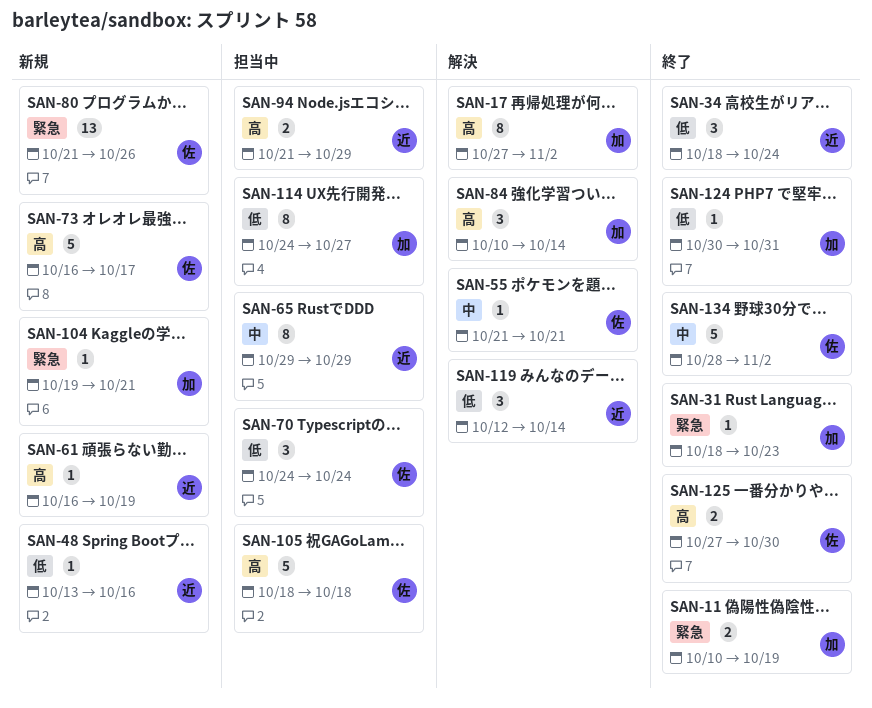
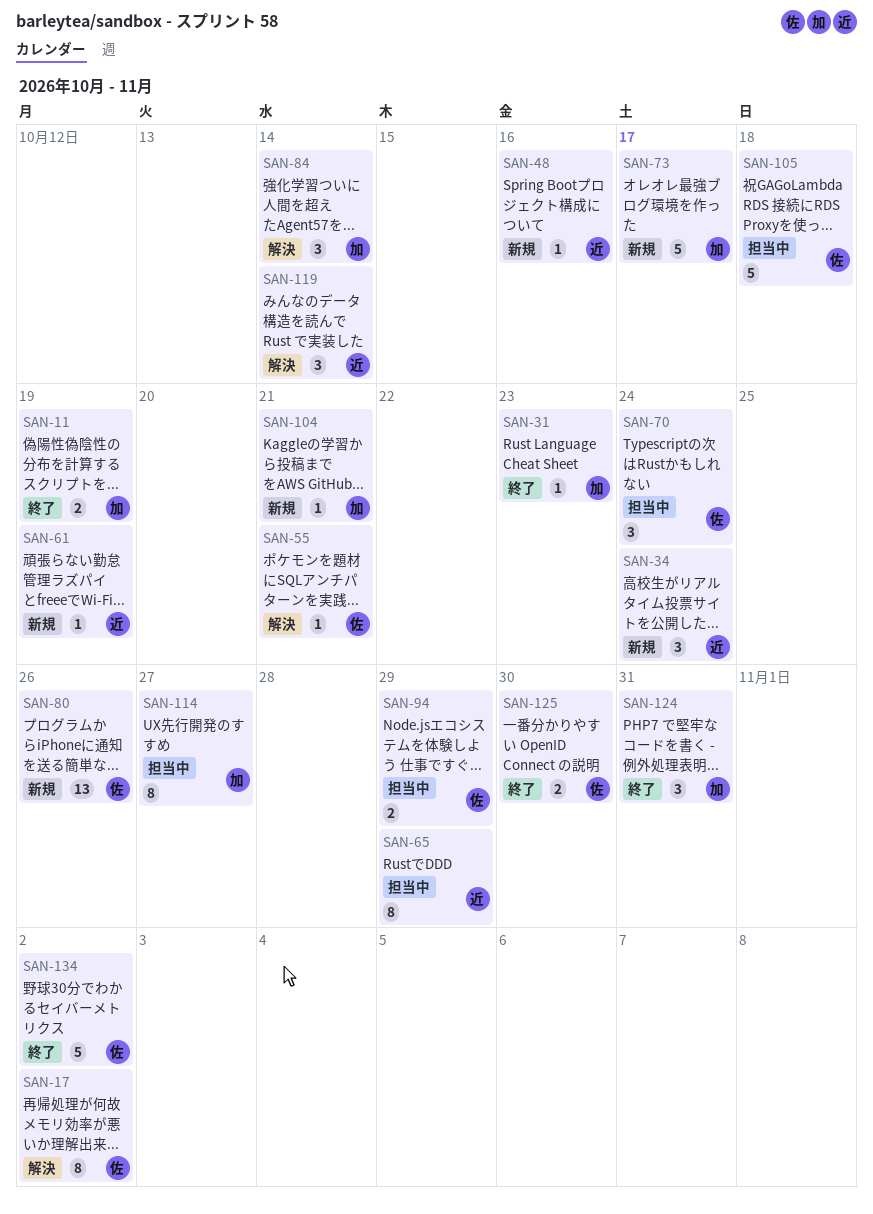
SAN-17, owner: 加 -> 佐
SAN-34, status: 終了 -> 新規
SAN-73, owner: 佐 -> 加
SAN-94, owner: 近 -> 佐
SAN-124, estimate: 1 -> 3

